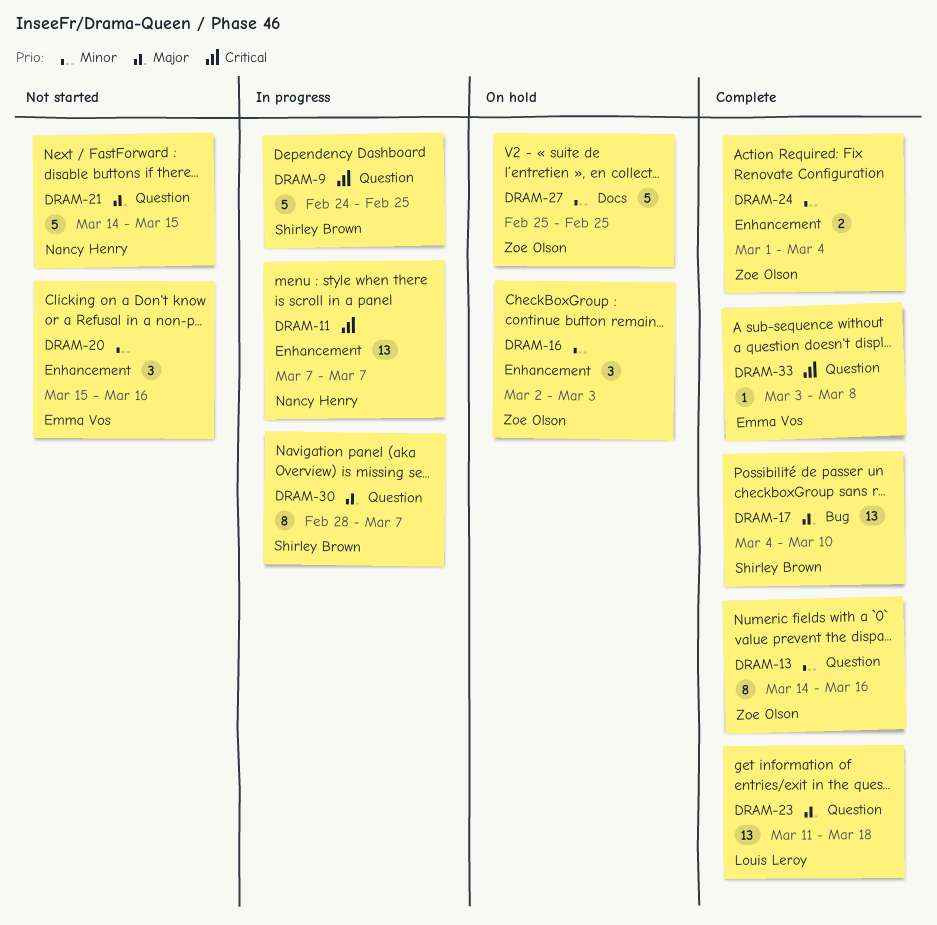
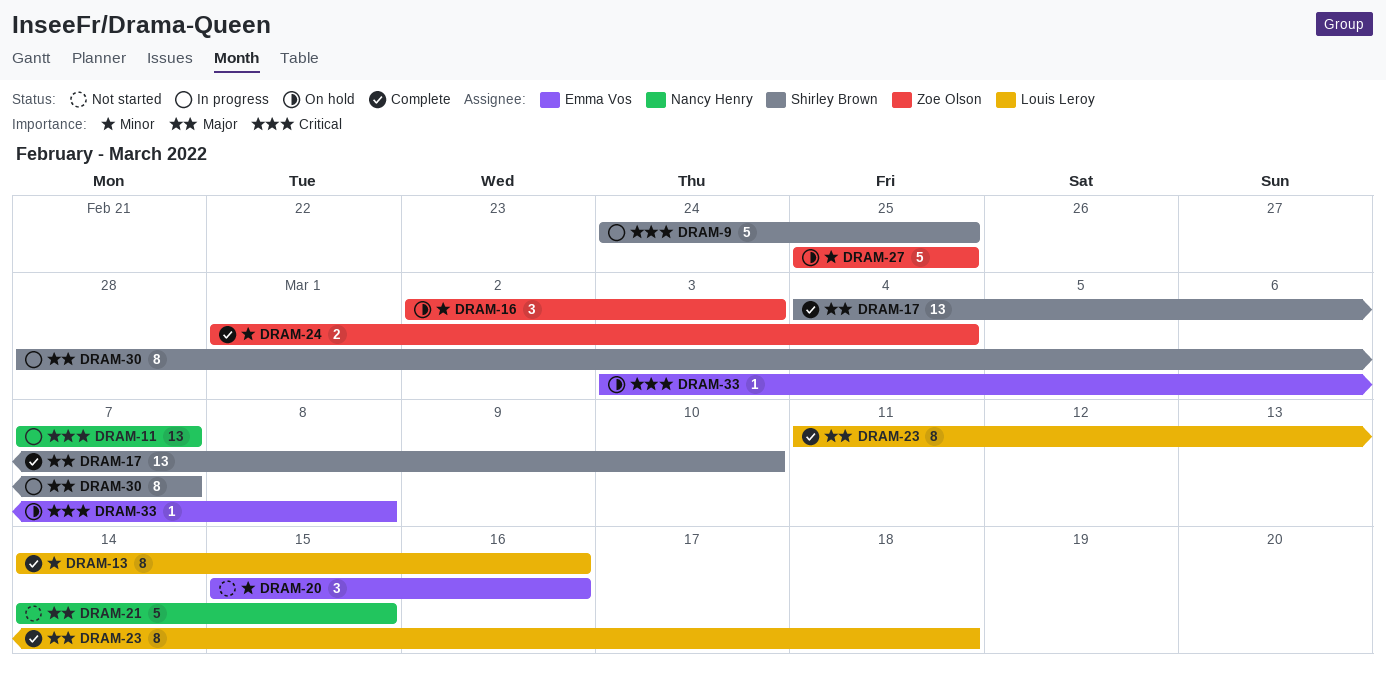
DRAM-13, owner: Zoe Olson -> Louis Leroy
DRAM-23, estimate: 13 -> 8
DRAM-33, status: Complete -> On hold

